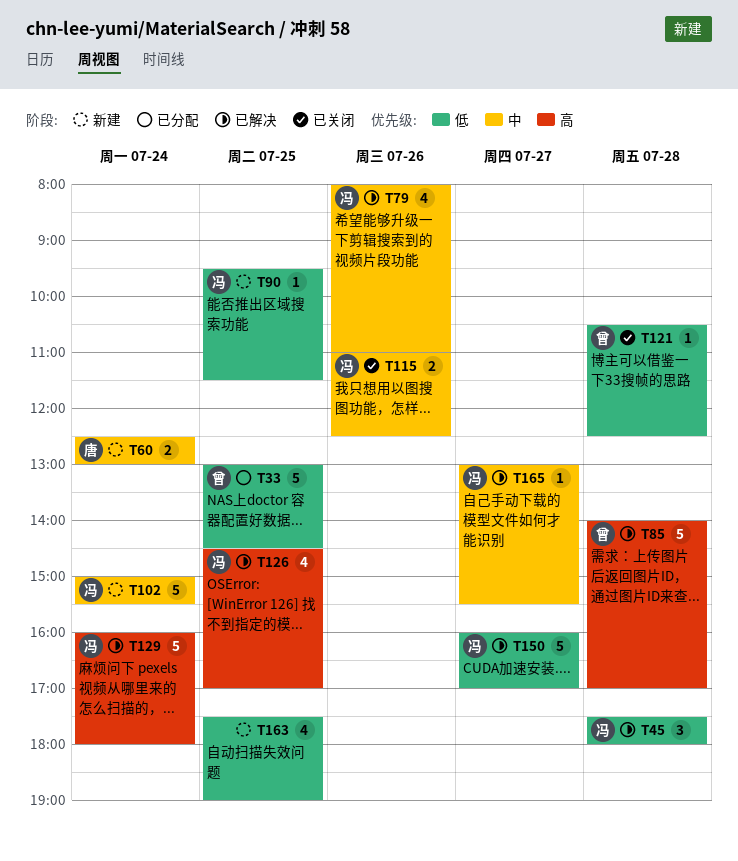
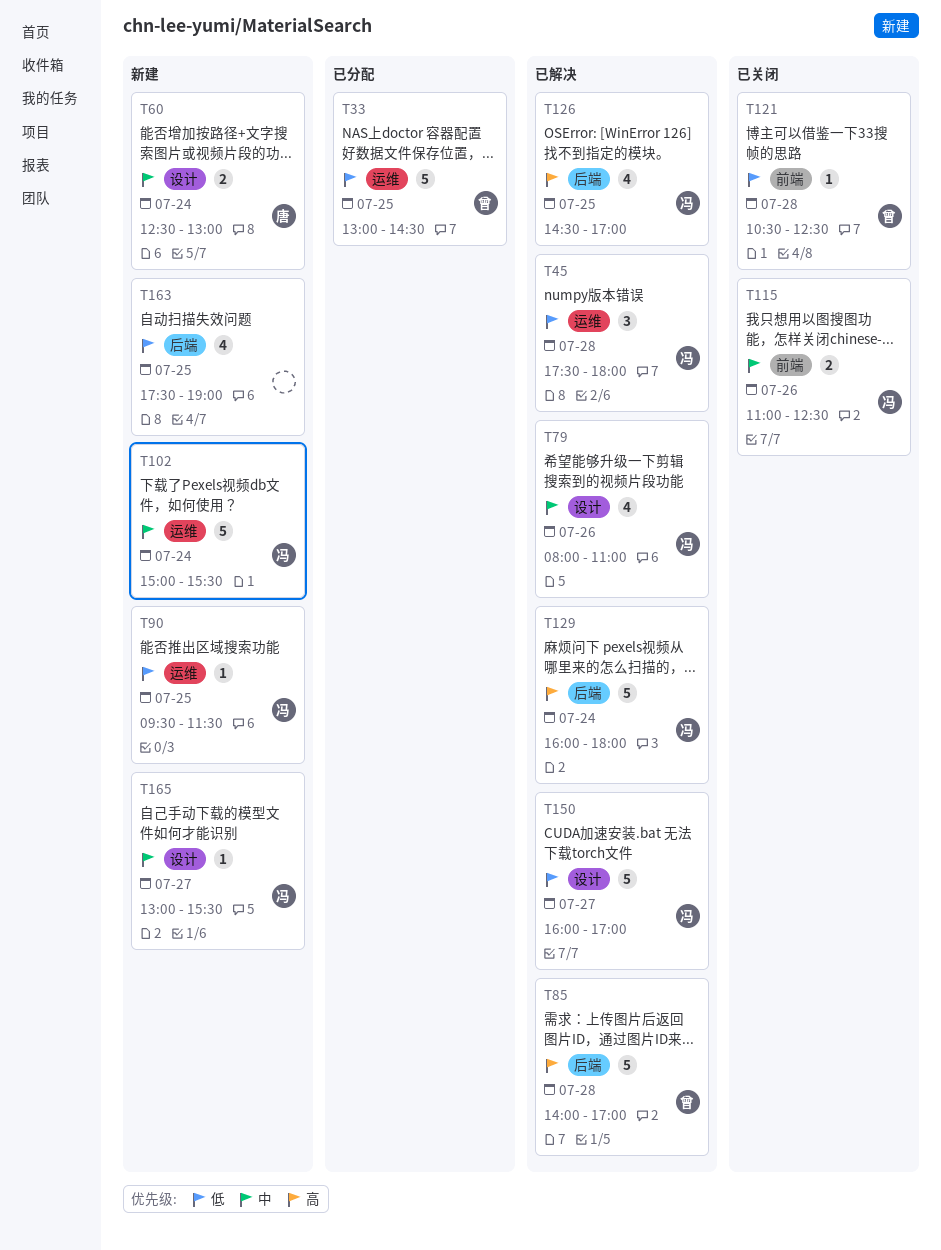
T165, status: 已解决 -> 新建

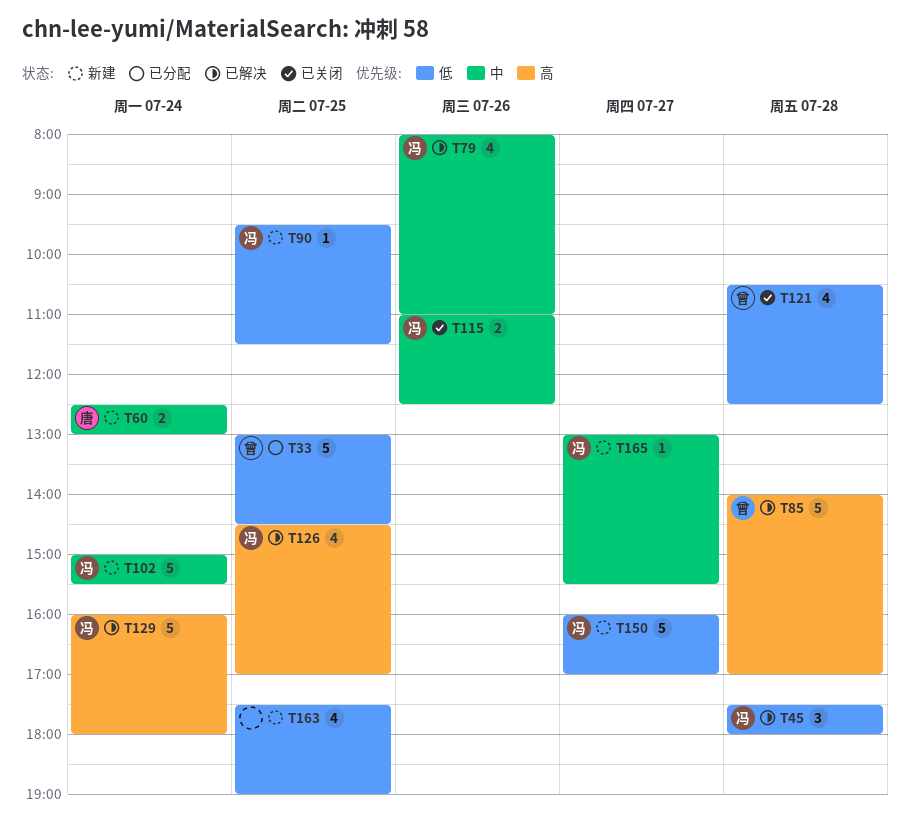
T121, estimate: 1 -> 4
T150, status: 已解决 -> 新建

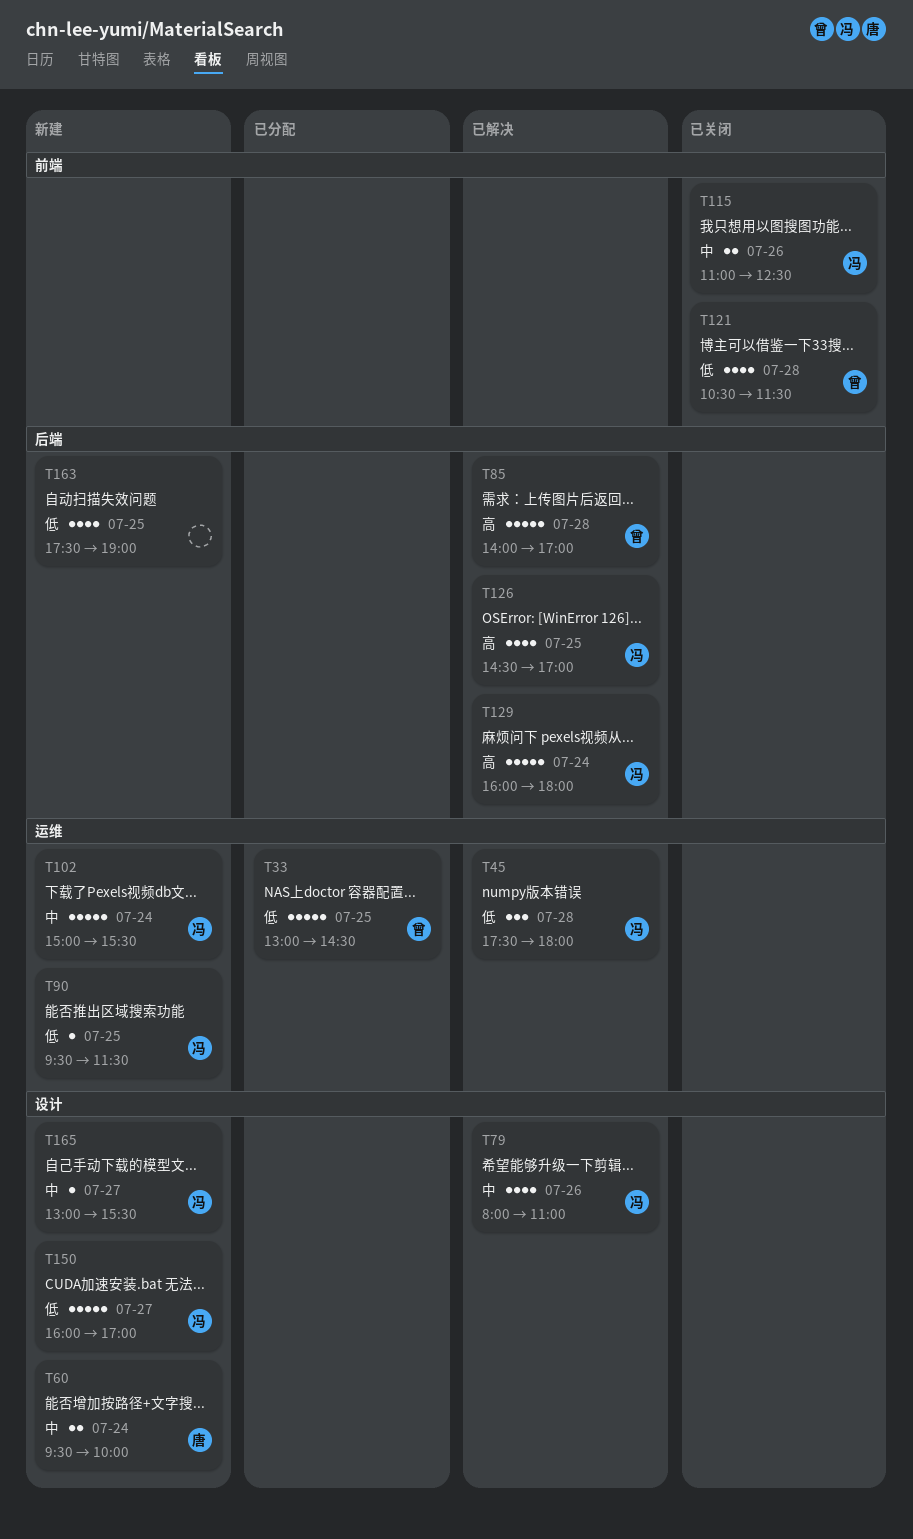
T60, begins: 12:30 -> 09:30
T60, ends: 13:00 -> 10:00
T121, ends: 12:30 -> 11:30

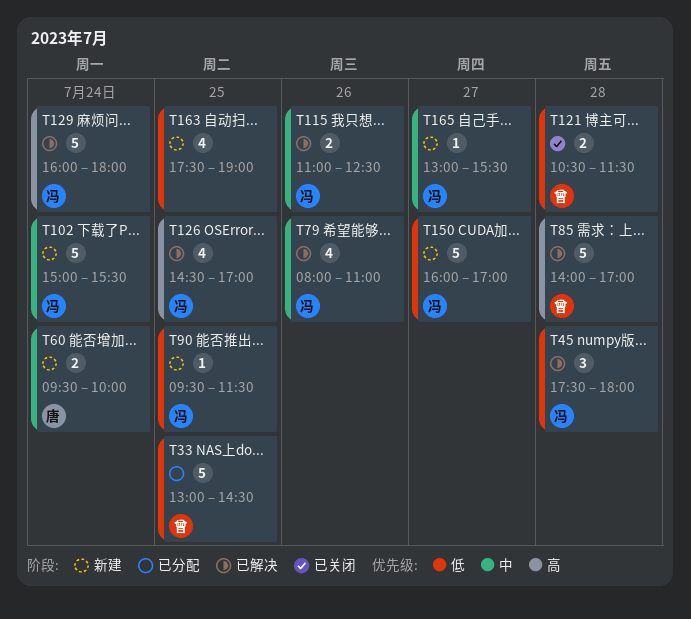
T115, status: 已关闭 -> 已解决
T121, estimate: 4 -> 2

